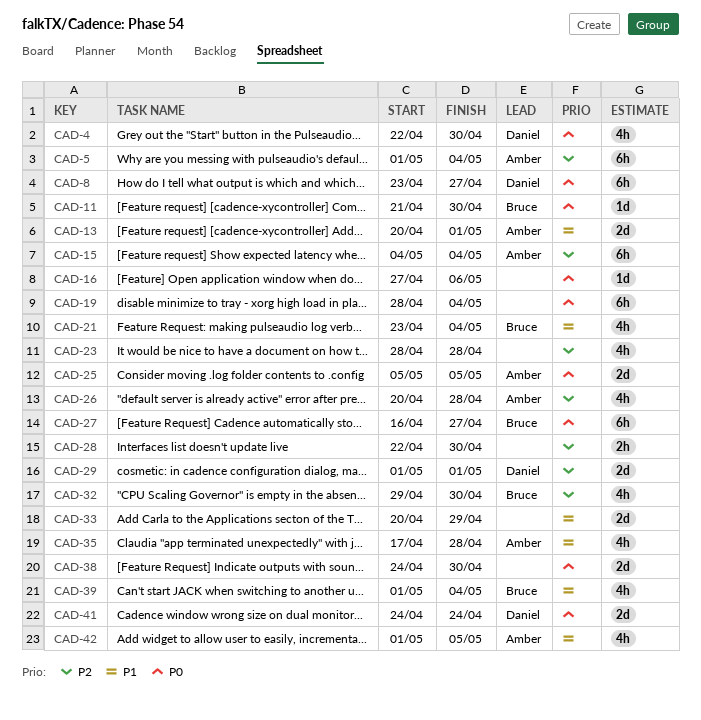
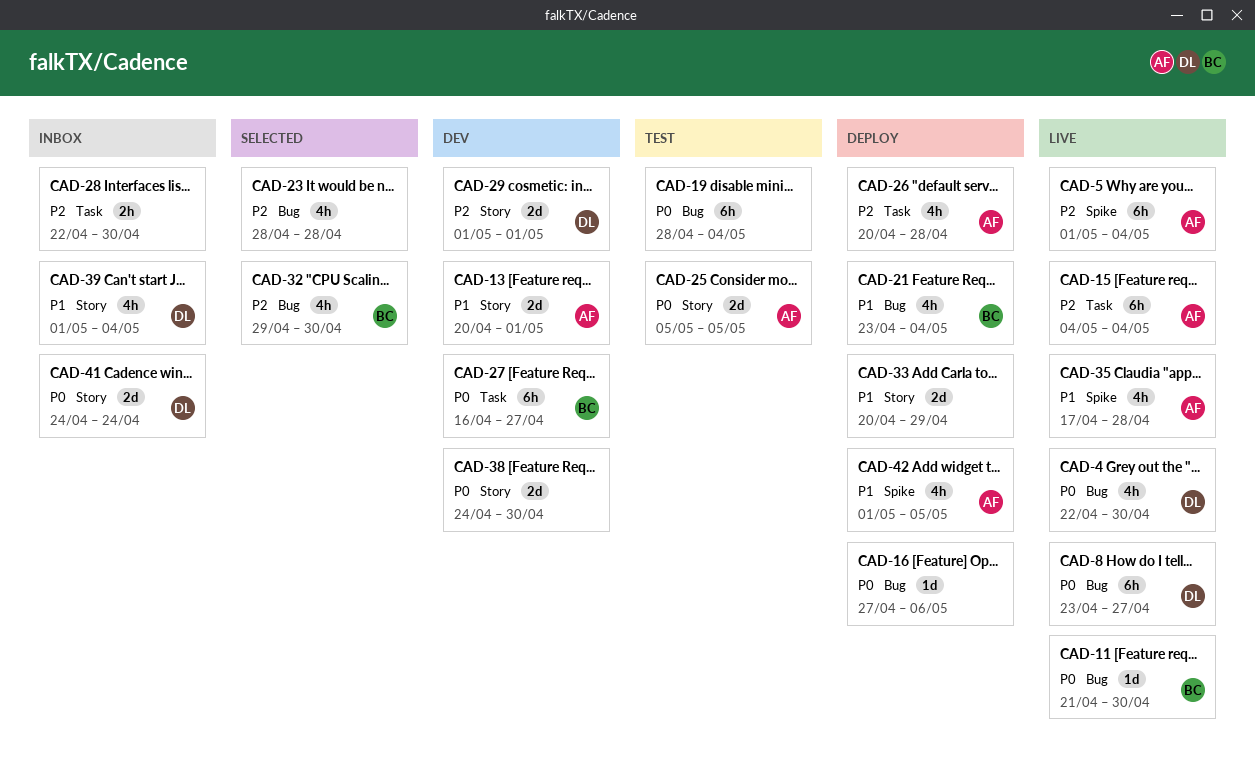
CAD-39, owner: Bruce -> Daniel

